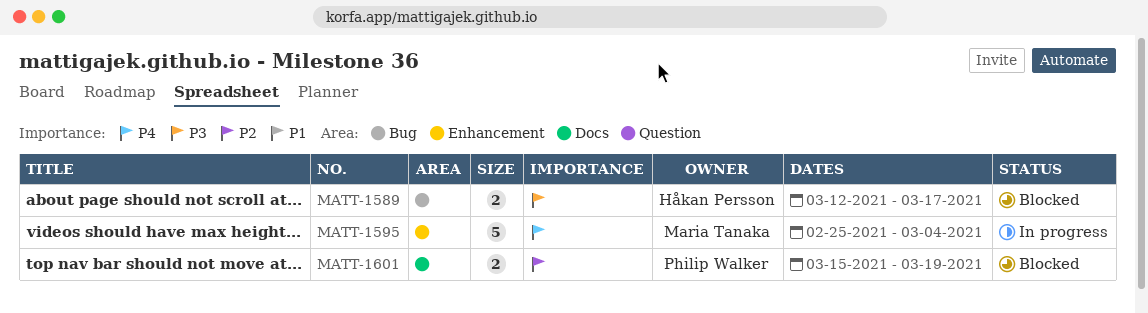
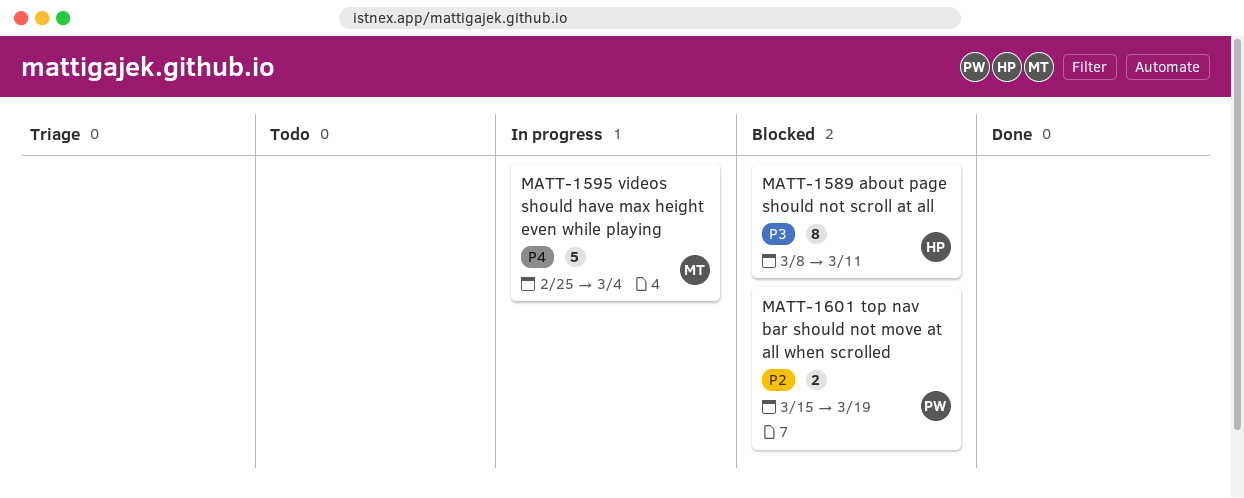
MATT-1589, estimate: 2 -> 8
MATT-1589, start: Mar 12 -> Mar 8
MATT-1589, due: Mar 17 -> Mar 11

